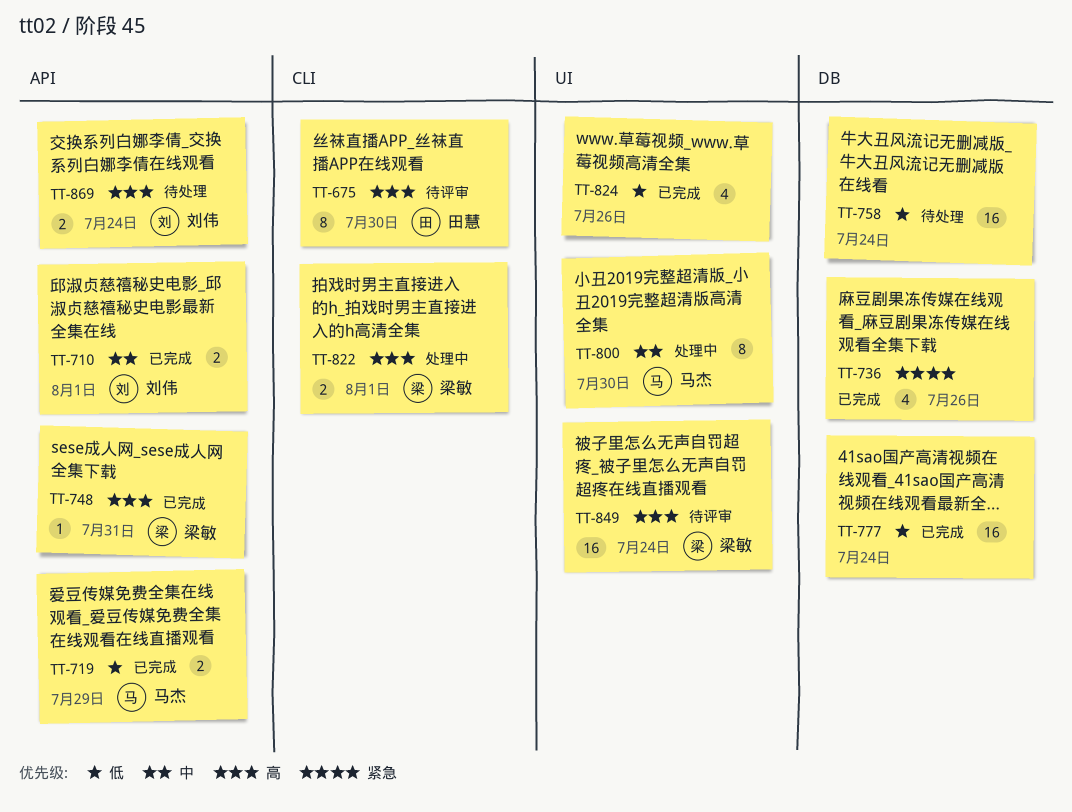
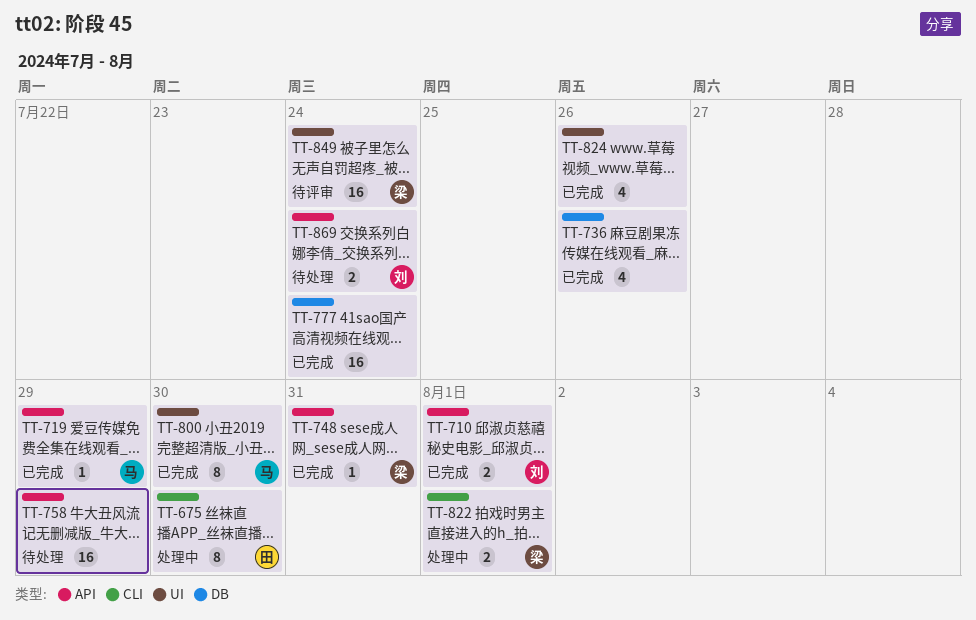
TT-675, status: 待评审 -> 处理中
TT-719, estimate: 2 -> 1
TT-758, label: DB -> API
TT-758, due: Jul 24 -> Jul 29
TT-800, status: 处理中 -> 已完成

